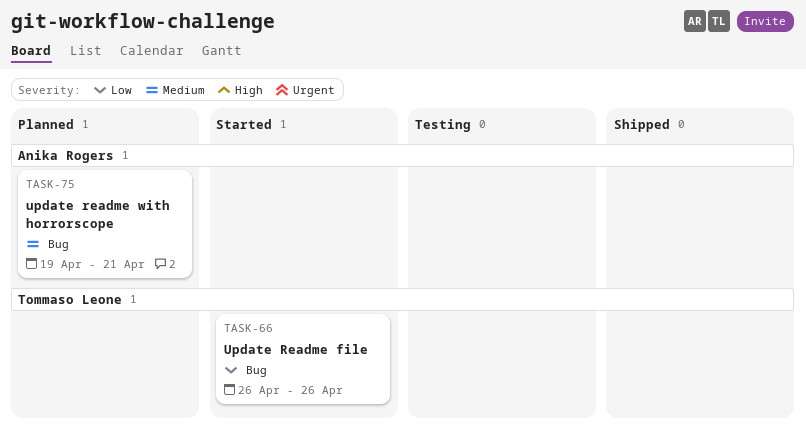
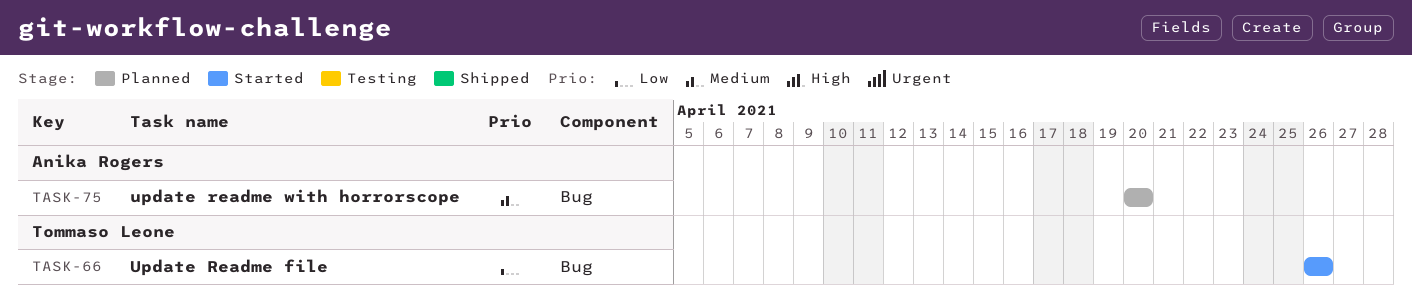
TASK-75, start: Apr 19 -> Apr 20
TASK-75, due: Apr 21 -> Apr 20

